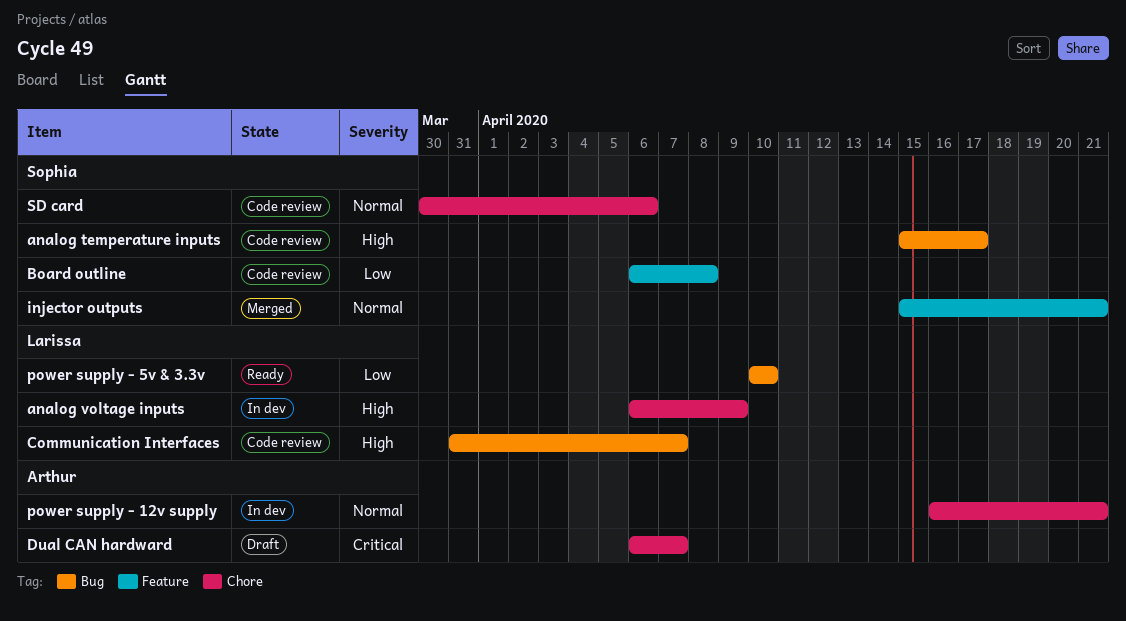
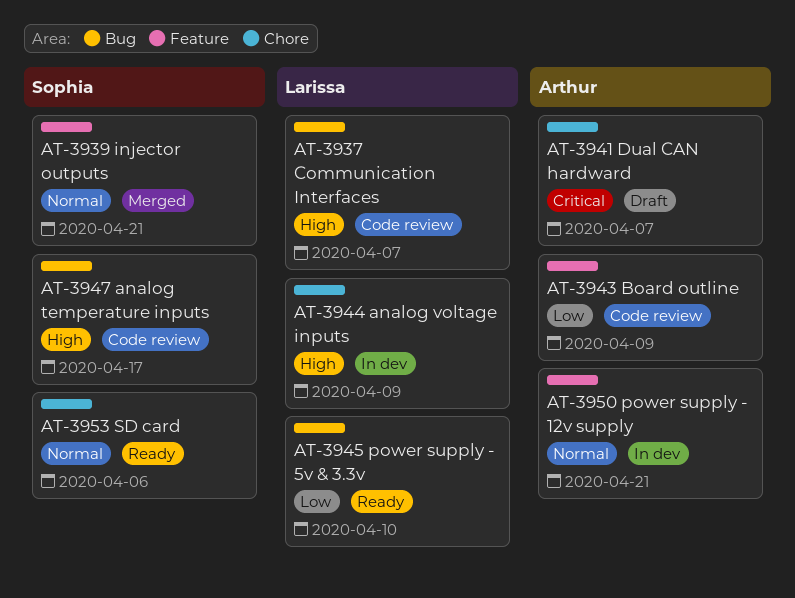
Board outline, owner: Sophia -> Arthur
Board outline, due: Apr 8 -> Apr 9
power supply - 12v supply, label: Chore -> Feature
SD card, status: Code review -> Ready

